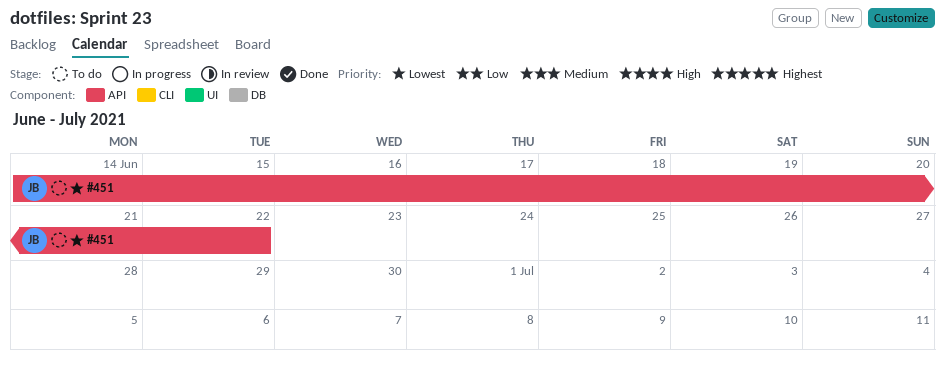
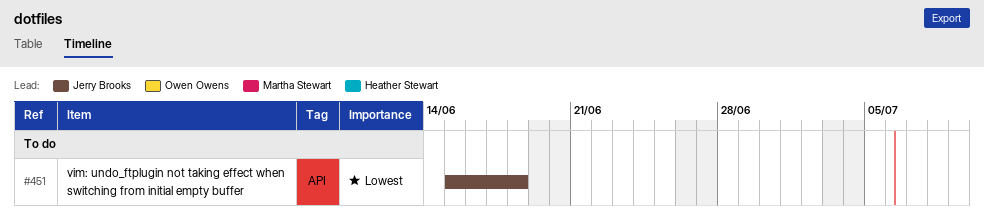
#451, start: Jun 14 -> Jun 15
#451, due: Jun 22 -> Jun 18

